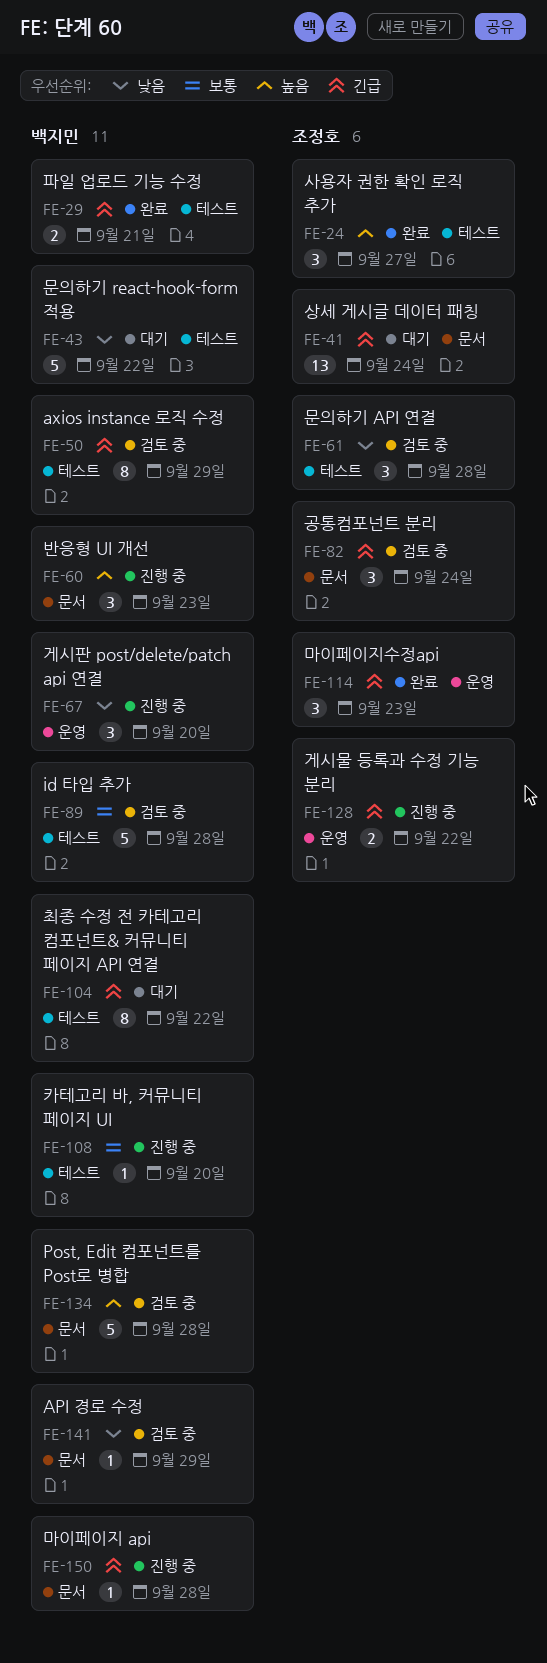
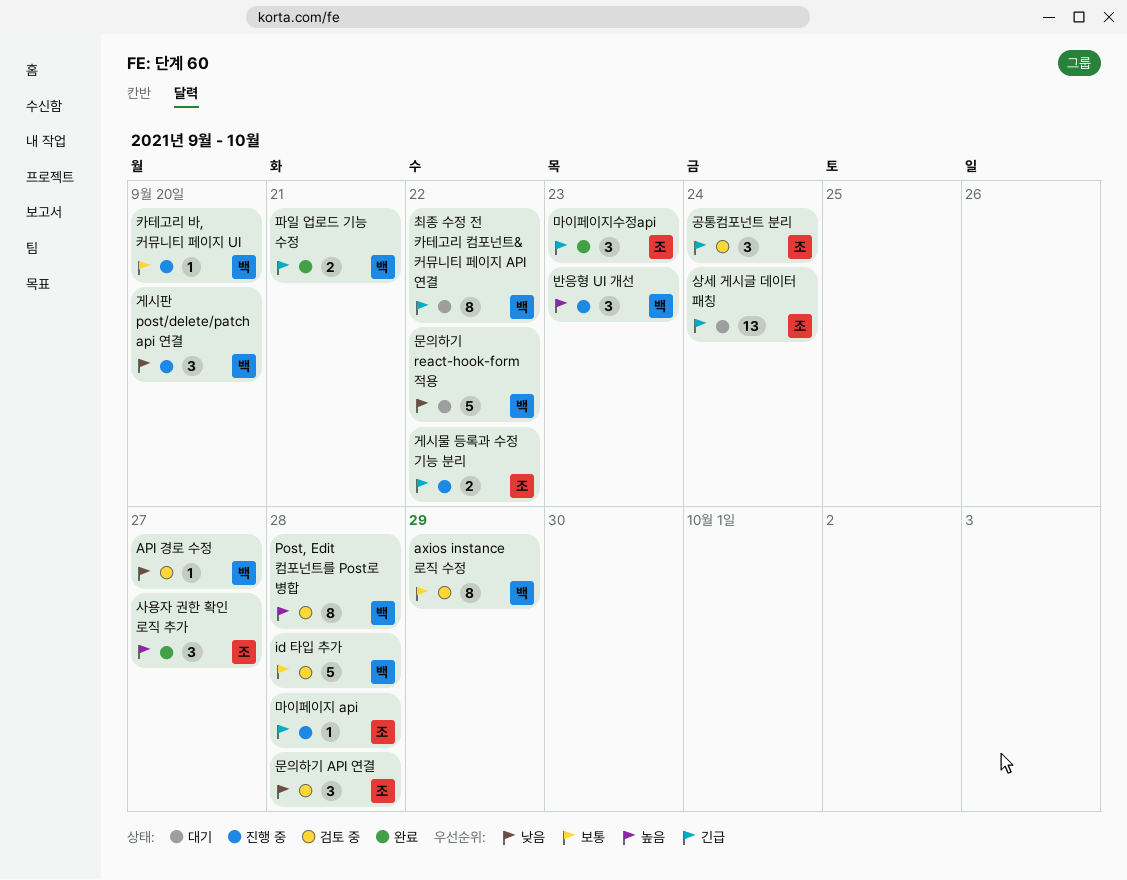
API 경로 수정, due: Sep 29 -> Sep 27
axios instance 로직 수정, priority: 긴급 -> 보통
Post, Edit 컴포넌트를 Post로 병합, estimate: 5 -> 8
마이페이지 api, owner: 백지민 -> 조정호

